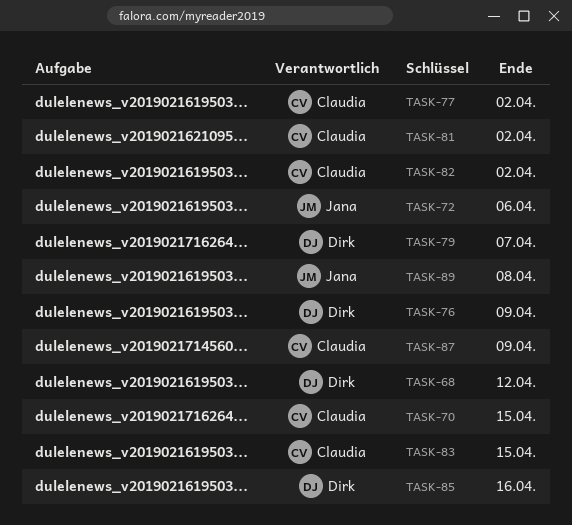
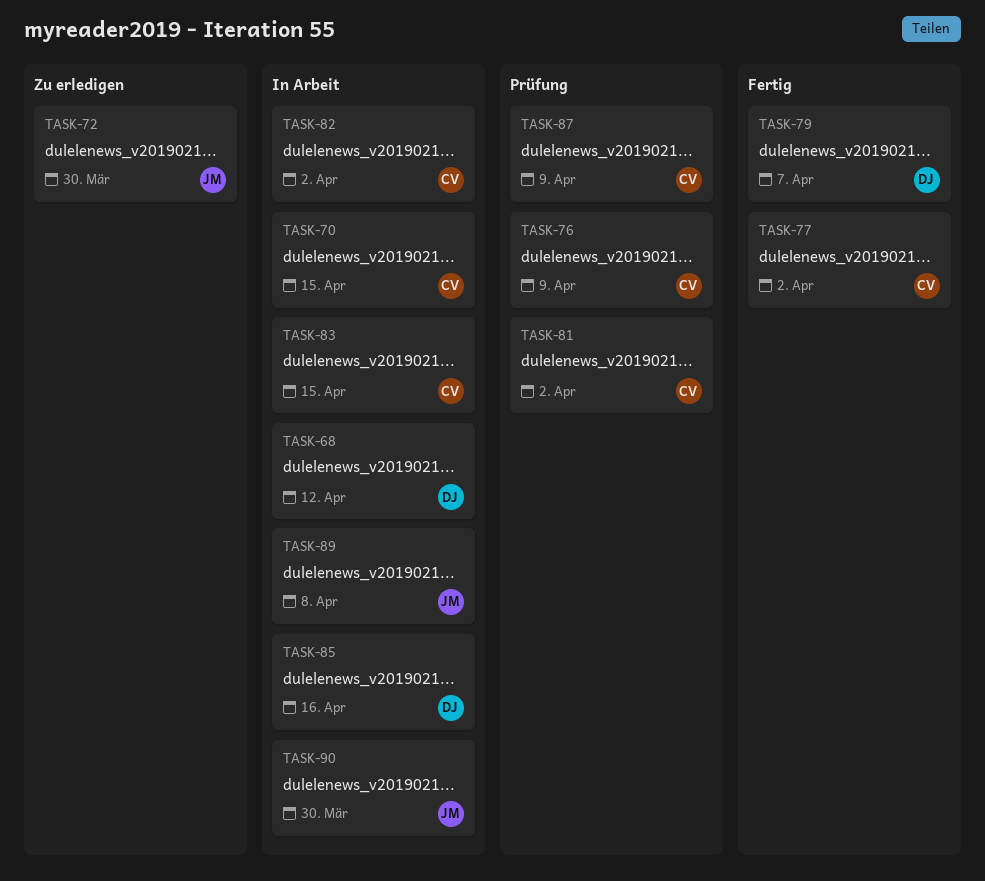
TASK-72, due: Apr 6 -> Mar 30
TASK-76, owner: Dirk -> Claudia
TASK-90: none -> present

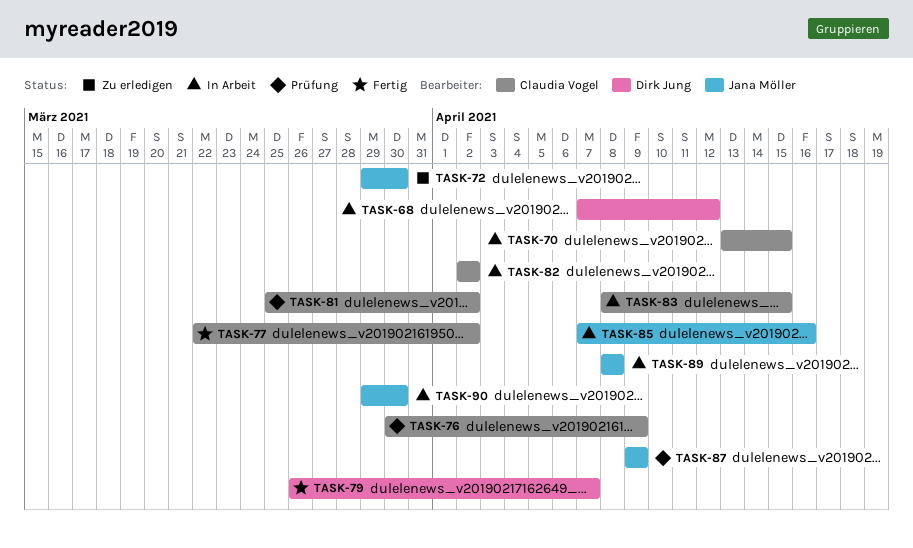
TASK-85, owner: Dirk Jung -> Jana Möller
TASK-87, owner: Claudia Vogel -> Jana Möller

